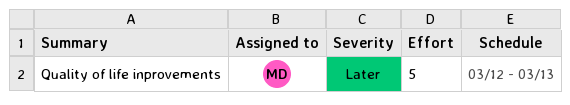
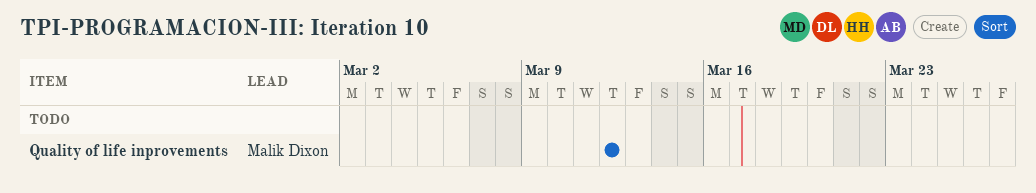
Quality of life inprovements, due: Mar 13 -> Mar 12

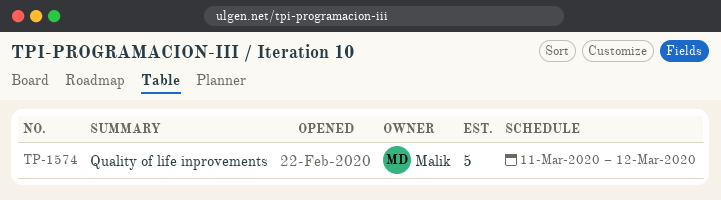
Quality of life inprovements, start: Mar 12 -> Mar 11

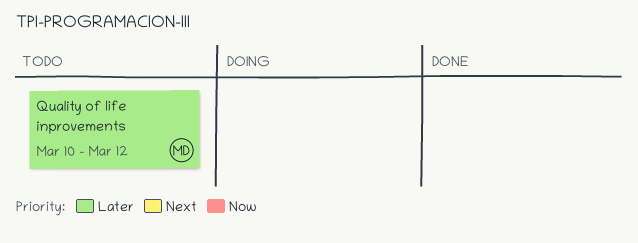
Quality of life inprovements, start: Mar 11 -> Mar 10

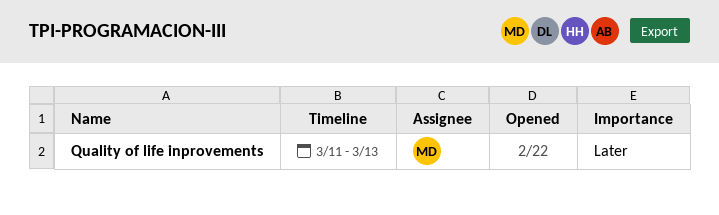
Quality of life inprovements, start: Mar 10 -> Mar 11
Quality of life inprovements, due: Mar 12 -> Mar 13

